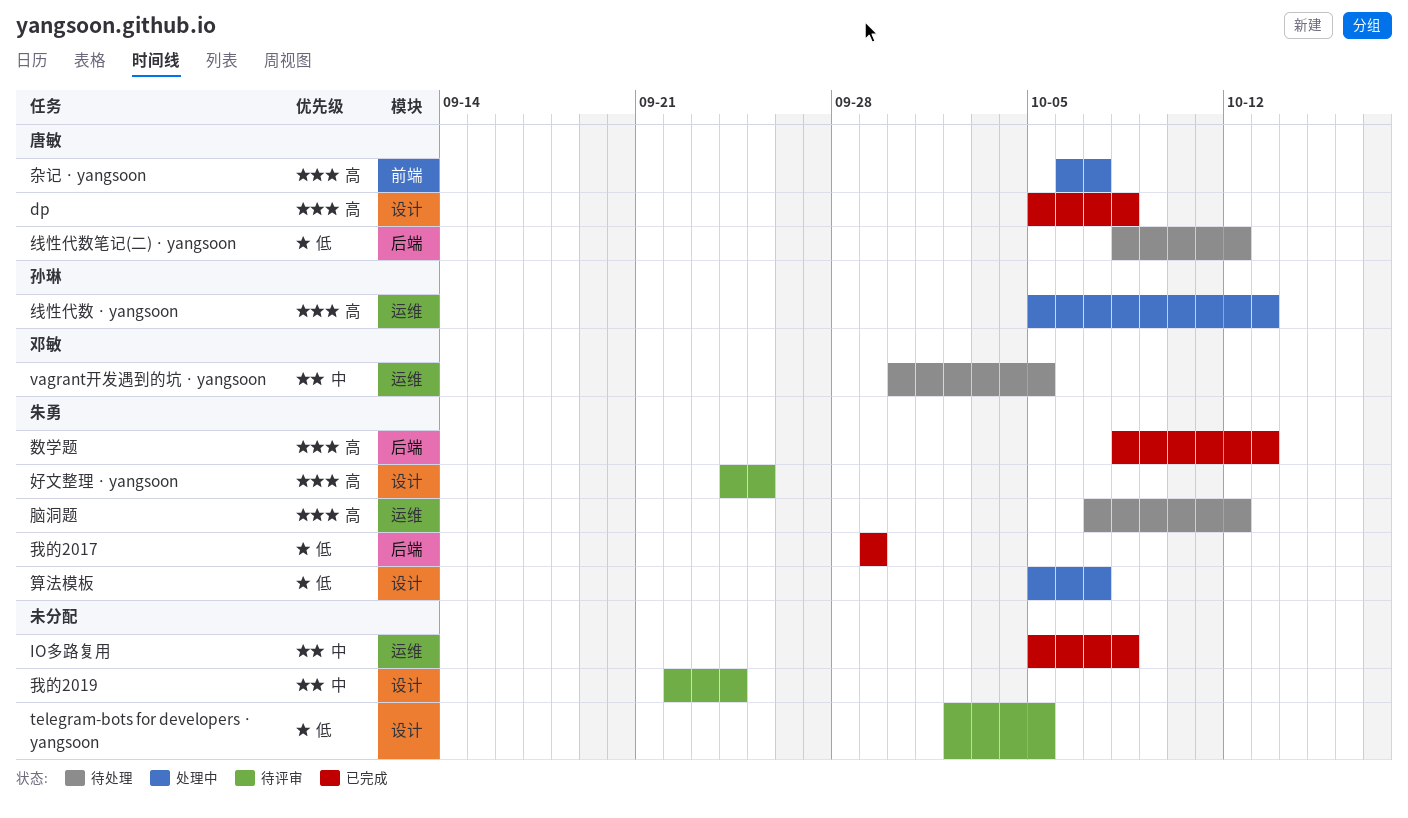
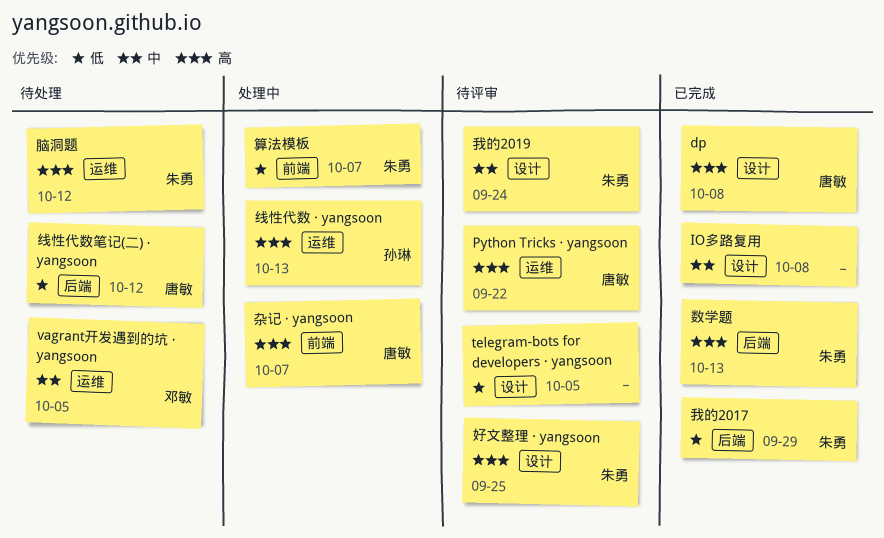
IO多路复用, label: 运维 -> 设计
Python Tricks · yangsoon: none -> present
我的2019, owner: none -> 朱勇
算法模板, label: 设计 -> 前端

